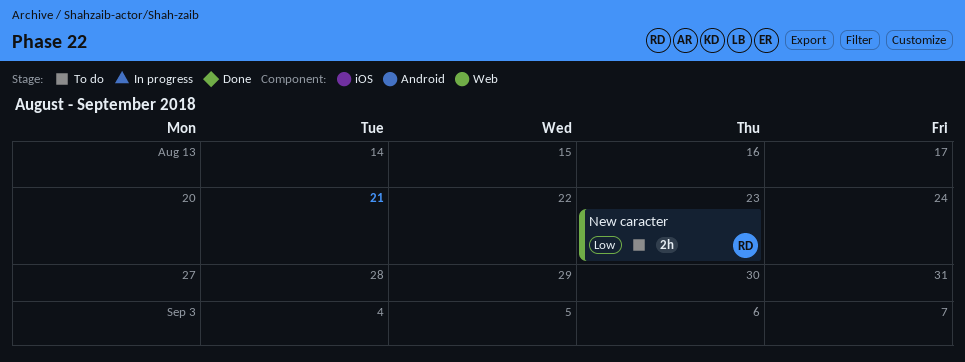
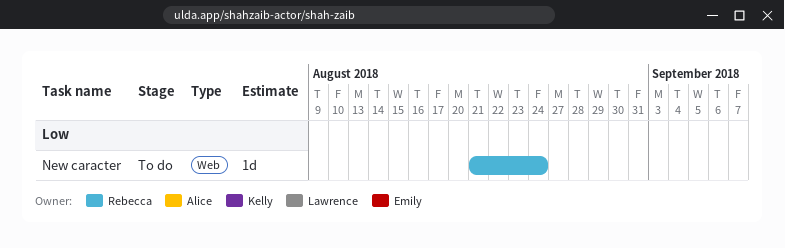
New caracter, estimate: 2h -> 1d
New caracter, due: Aug 23 -> Aug 24

